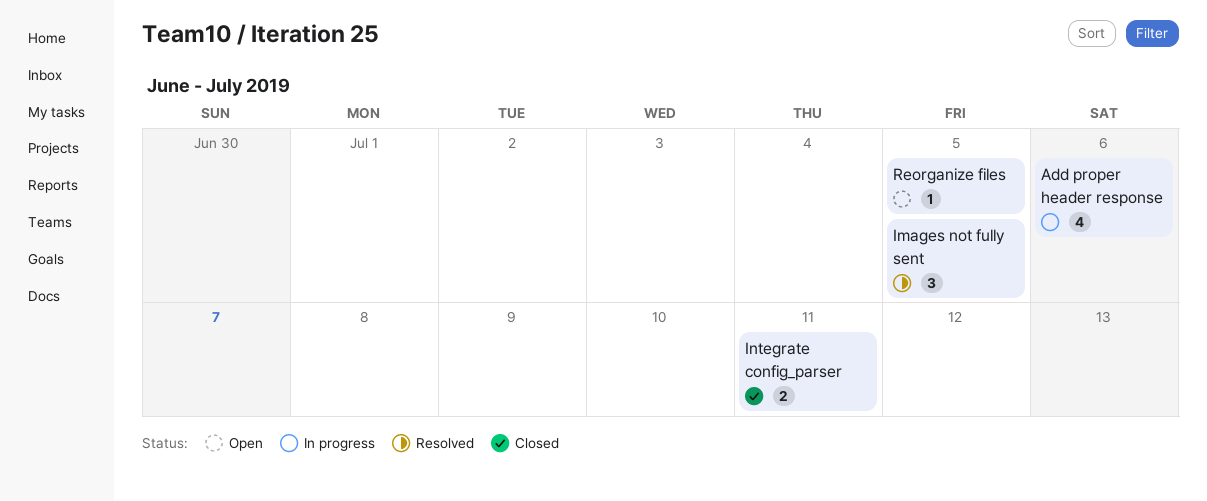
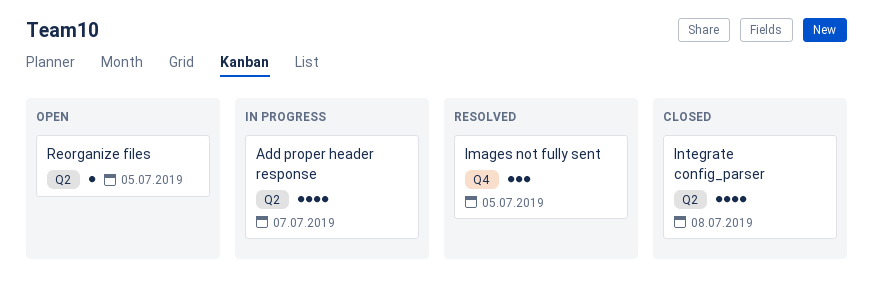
Add proper header response, due: Jul 6 -> Jul 7
Integrate config_parser, estimate: 2 -> 4
Integrate config_parser, due: Jul 11 -> Jul 8

